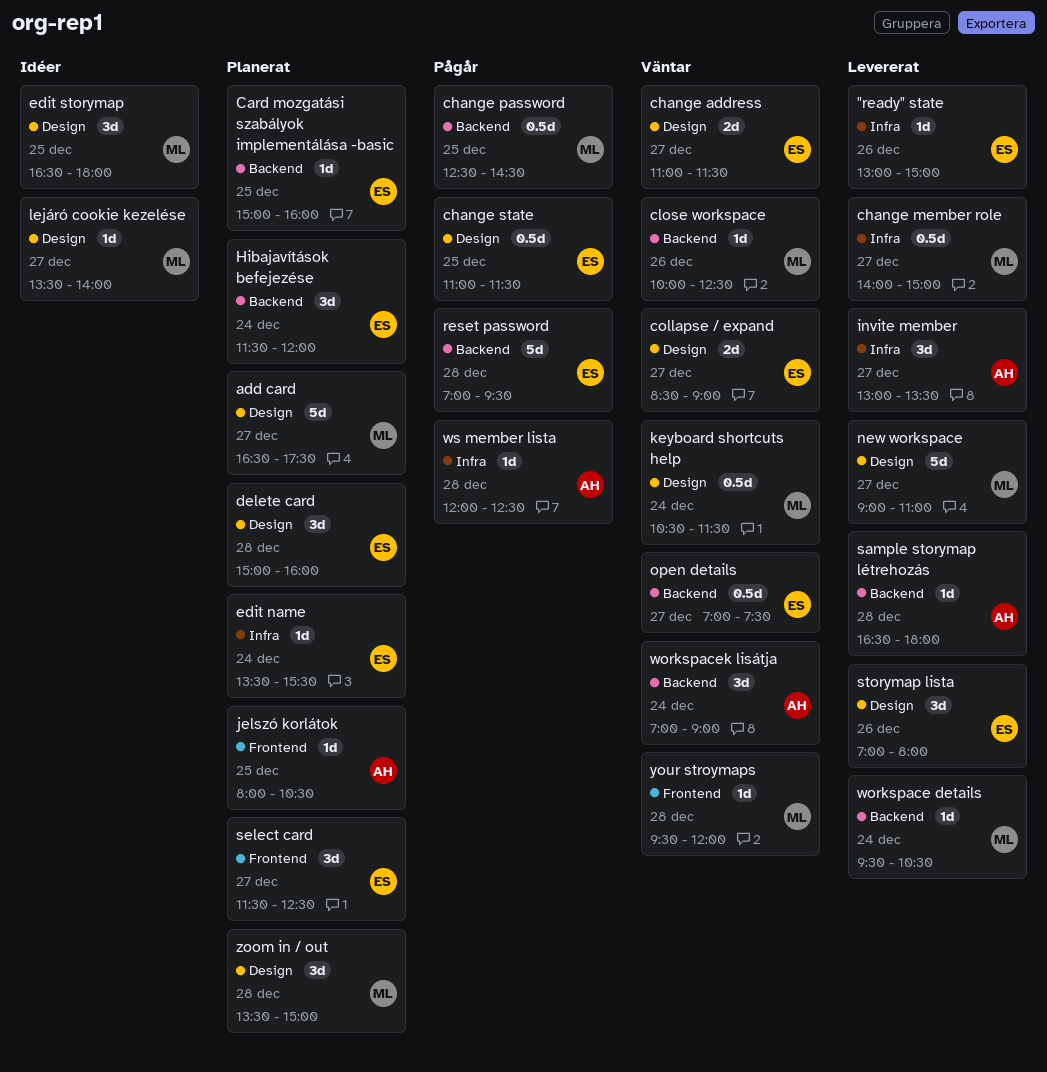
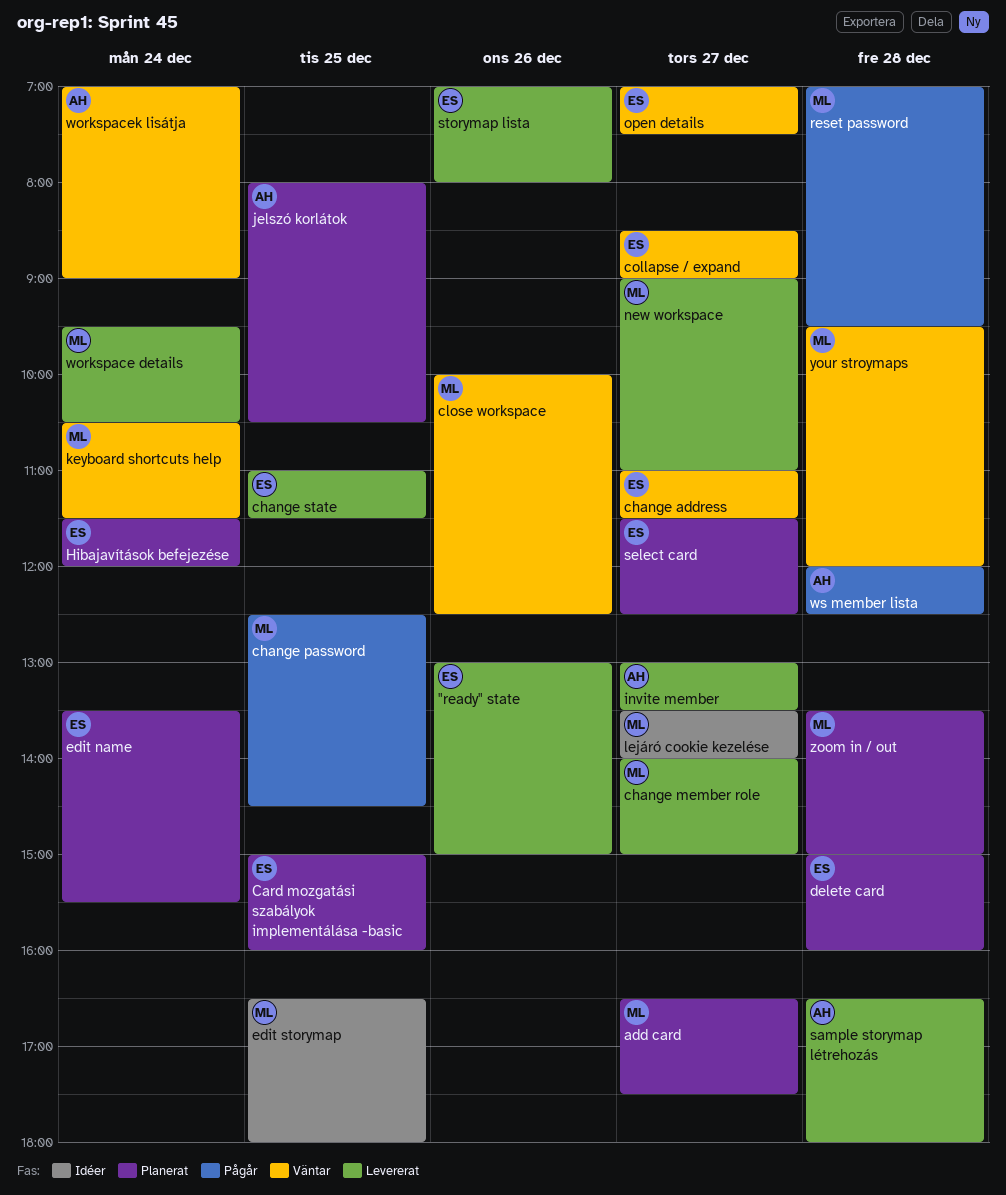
change state, status: Pågår -> Levererat
reset password, owner: ES -> ML

